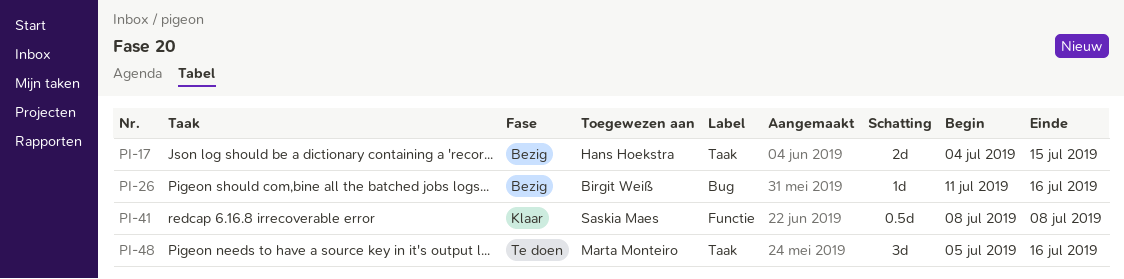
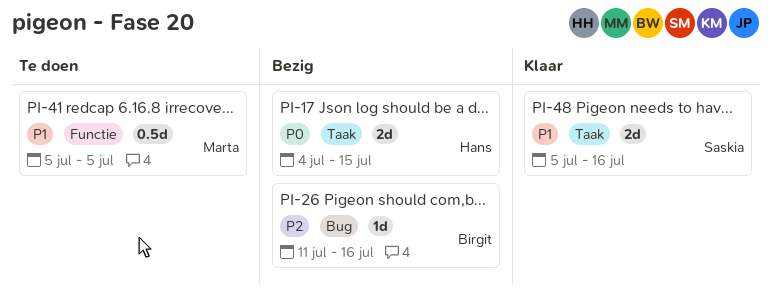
PI-41, status: Klaar -> Te doen
PI-41, owner: Saskia Maes -> Marta Monteiro
PI-41, start: Jul 8 -> Jul 5
PI-41, due: Jul 8 -> Jul 5
PI-48, status: Te doen -> Klaar
PI-48, owner: Marta Monteiro -> Saskia Maes
PI-48, estimate: 3d -> 2d

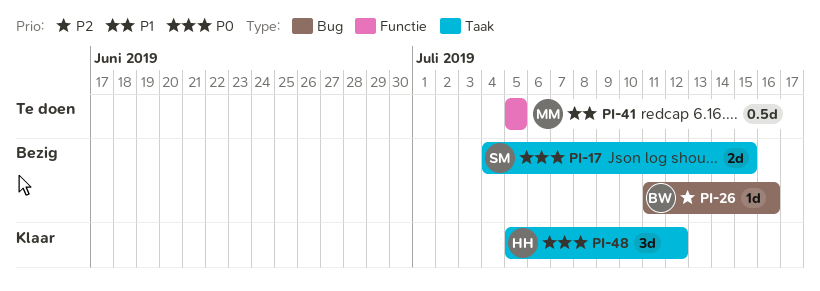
PI-17, owner: Hans -> Saskia
PI-48, owner: Saskia -> Hans
PI-48, priority: P1 -> P0
PI-48, estimate: 2d -> 3d
PI-48, due: Jul 16 -> Jul 12

